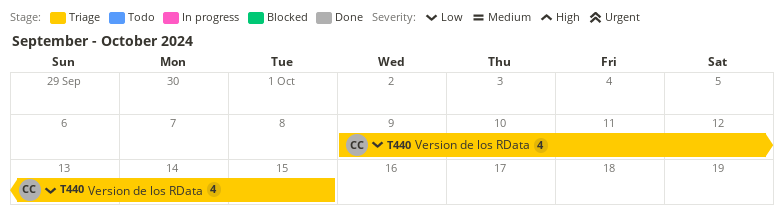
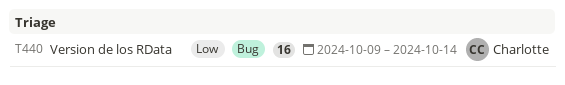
T440, estimate: 4 -> 16
T440, due: Oct 15 -> Oct 14

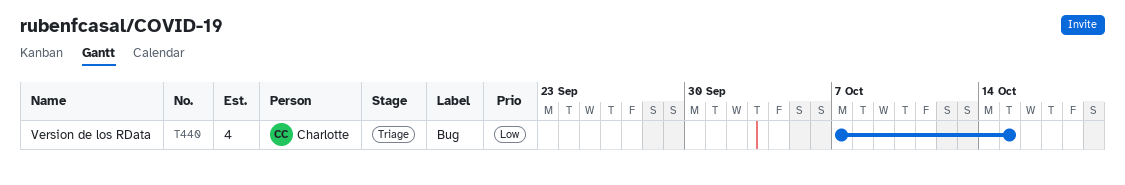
T440, estimate: 16 -> 4
T440, start: Oct 9 -> Oct 7
T440, due: Oct 14 -> Oct 15

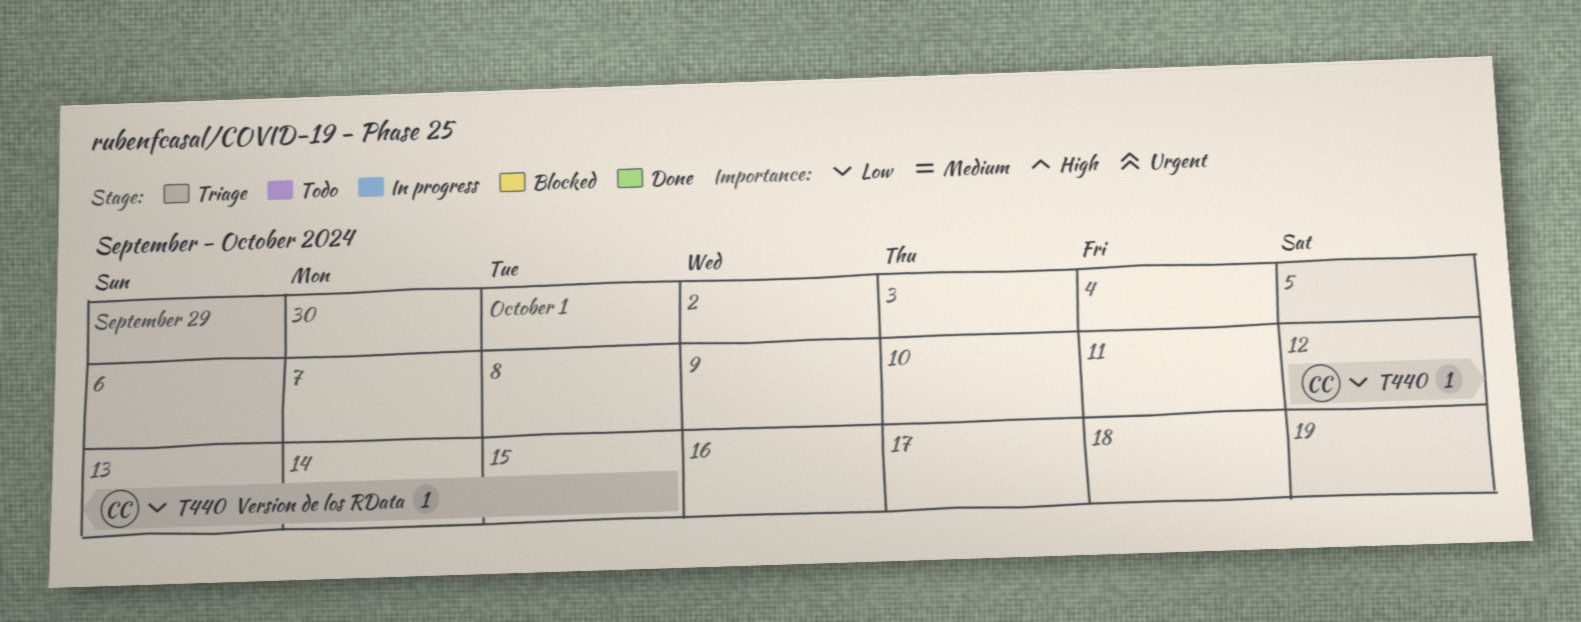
T440, estimate: 4 -> 1
T440, start: Oct 7 -> Oct 12

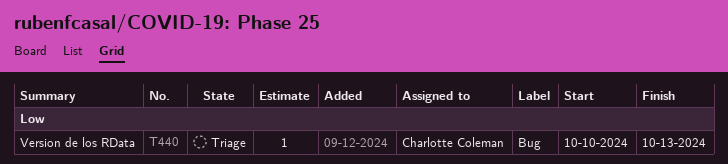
T440, start: Oct 12 -> Oct 10
T440, due: Oct 15 -> Oct 13

